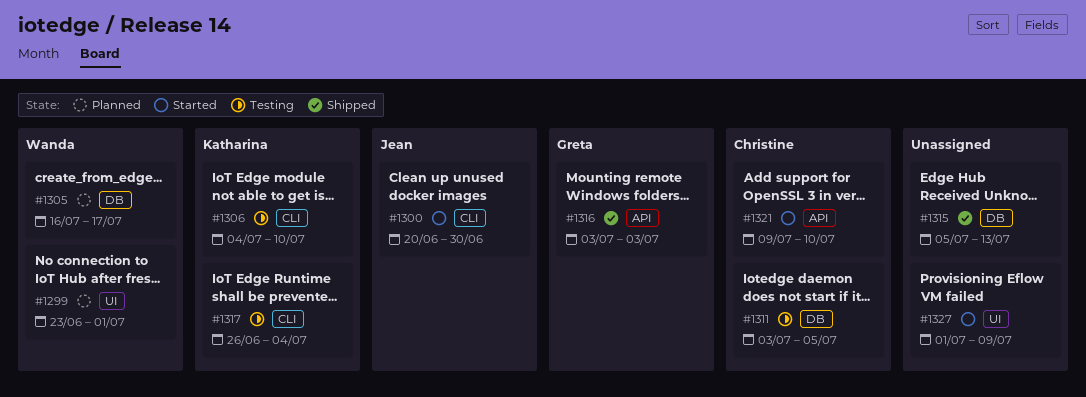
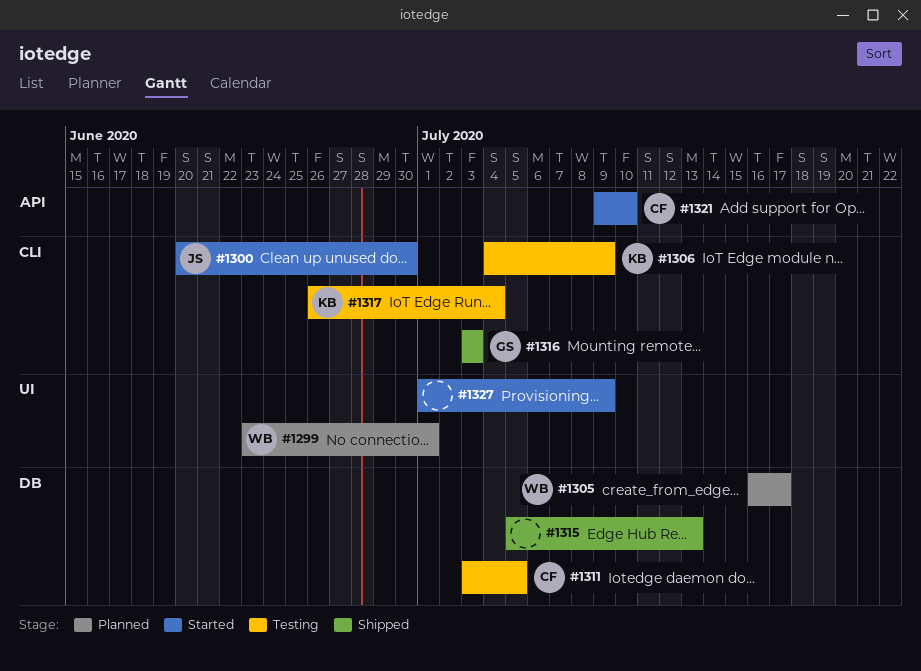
#1306, due: Jul 10 -> Jul 9
#1316, label: API -> CLI

